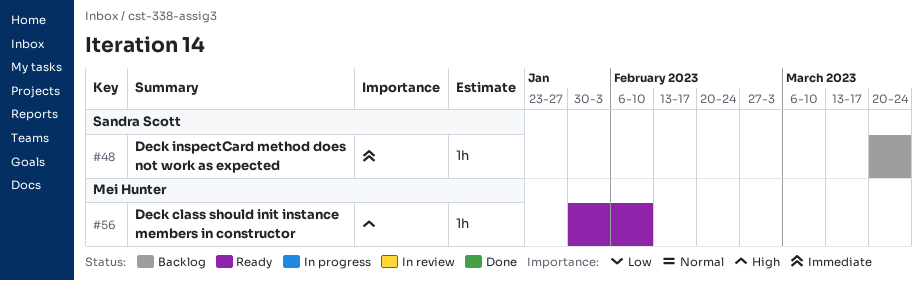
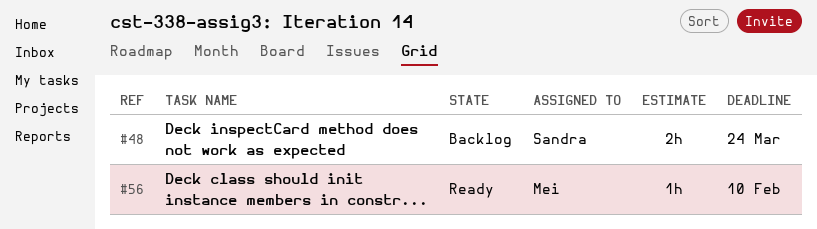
#48, estimate: 1h -> 2h

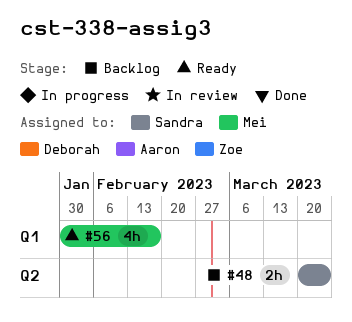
#56, estimate: 1h -> 4h
#56, due: Feb 10 -> Feb 17

